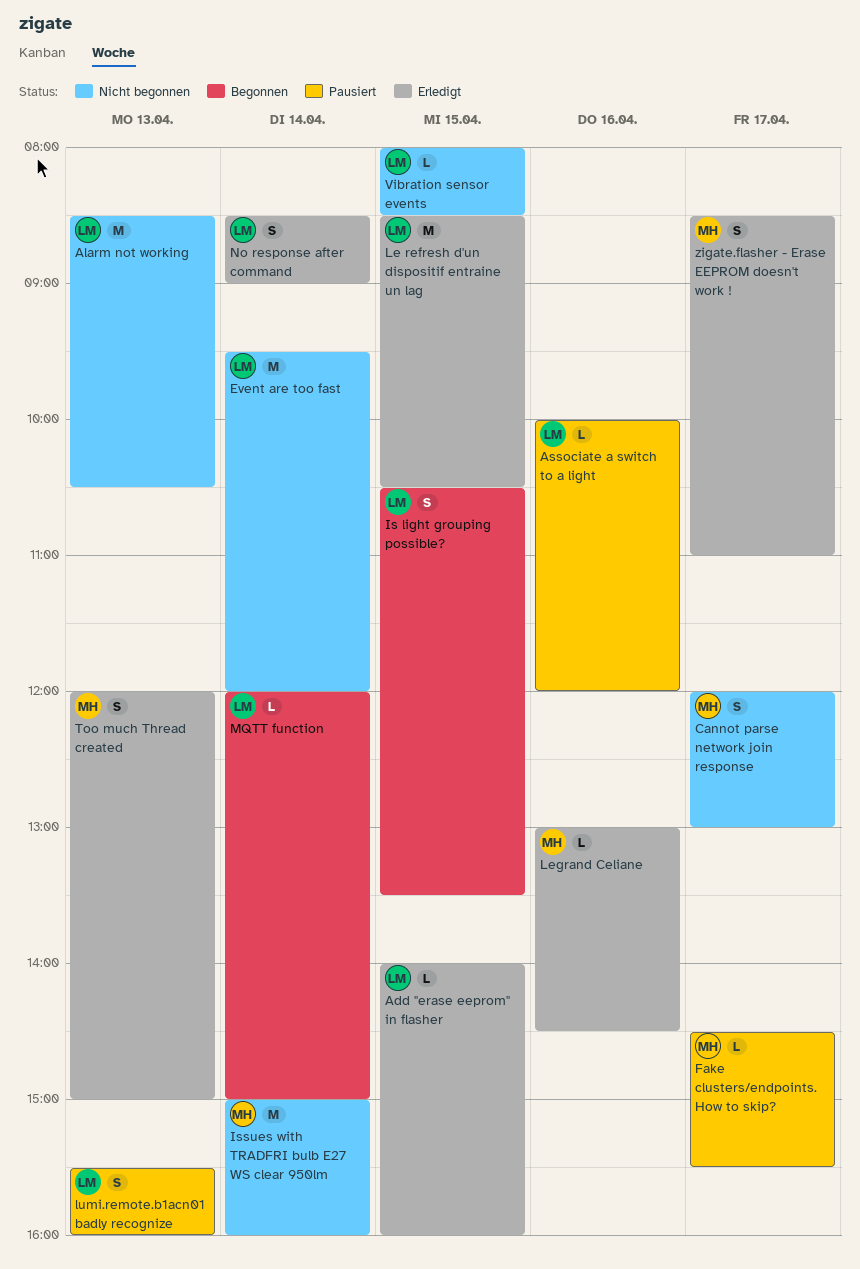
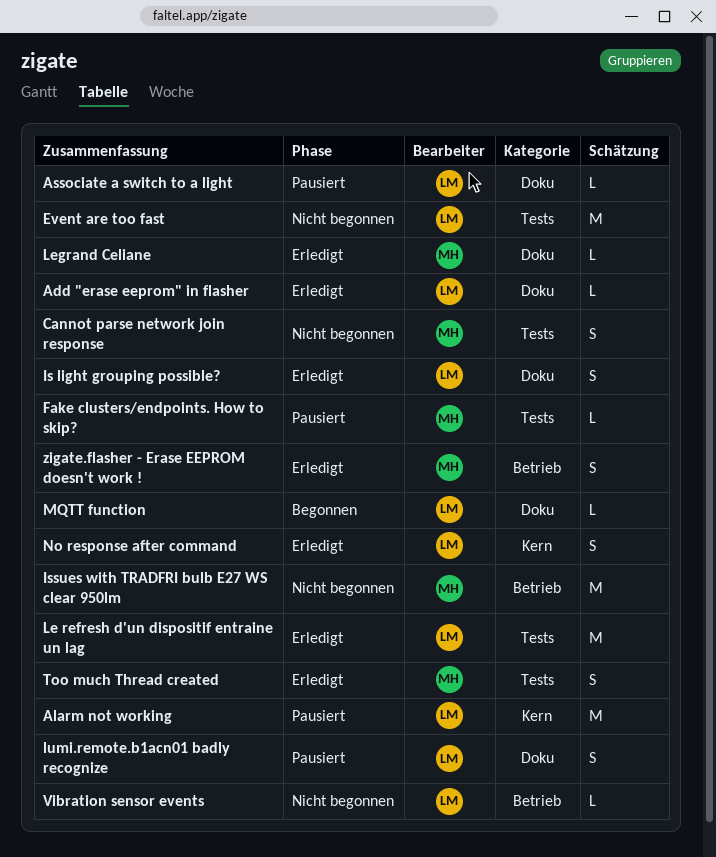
Alarm not working, status: Nicht begonnen -> Pausiert
Is light grouping possible?, status: Begonnen -> Erledigt

